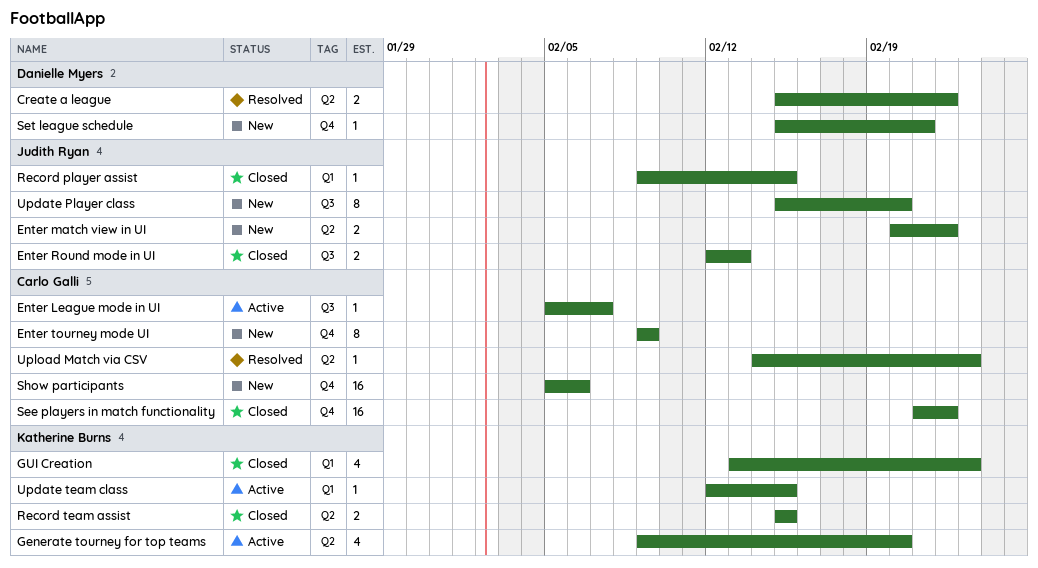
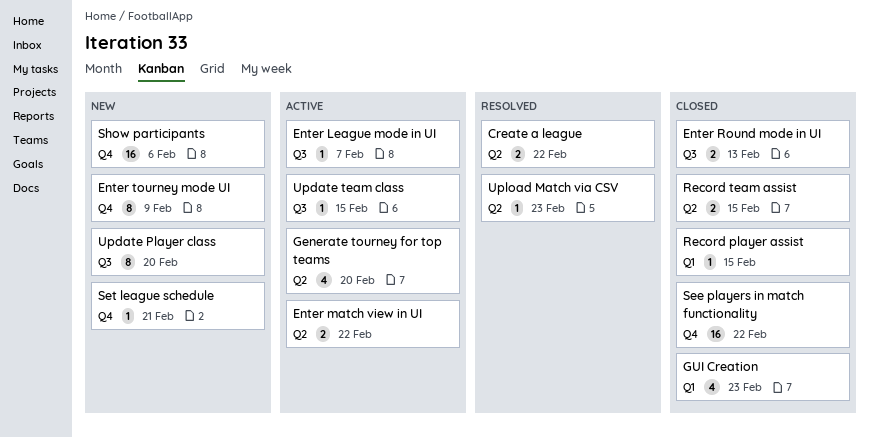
Enter match view in UI, status: New -> Active
Update team class, label: Q1 -> Q3

